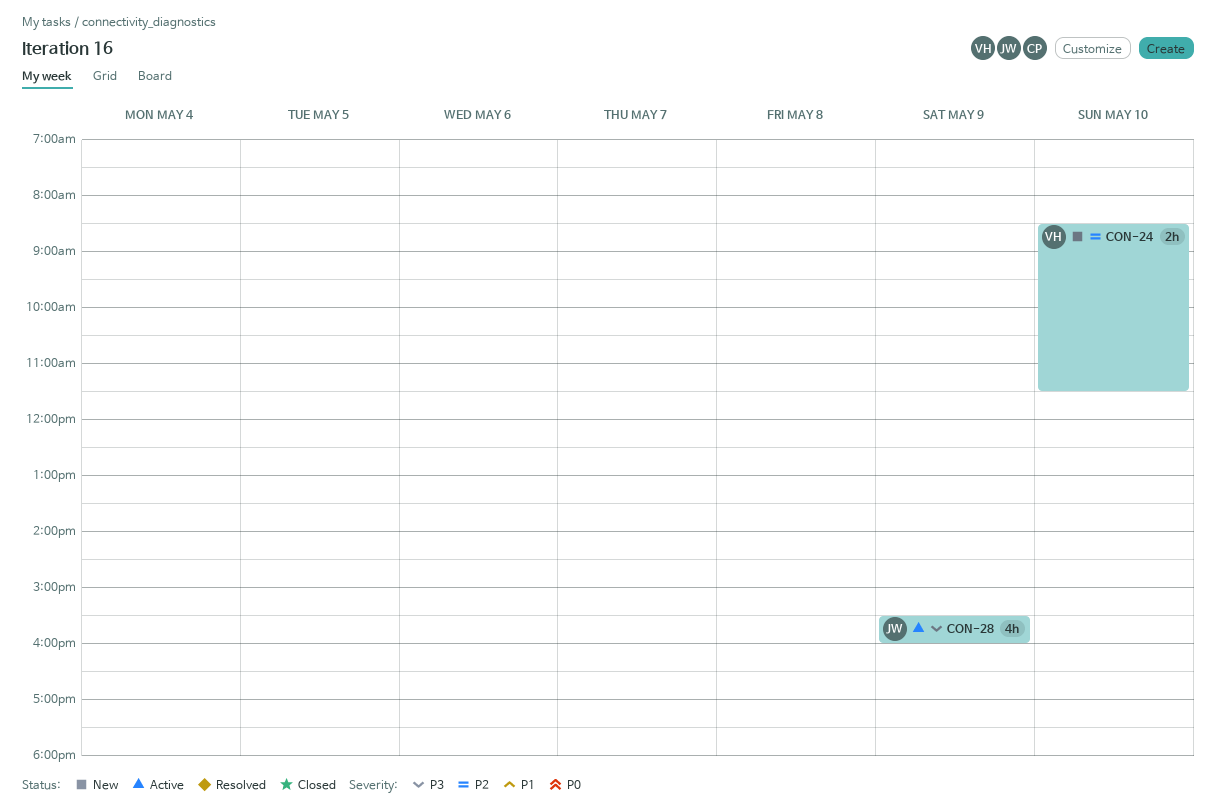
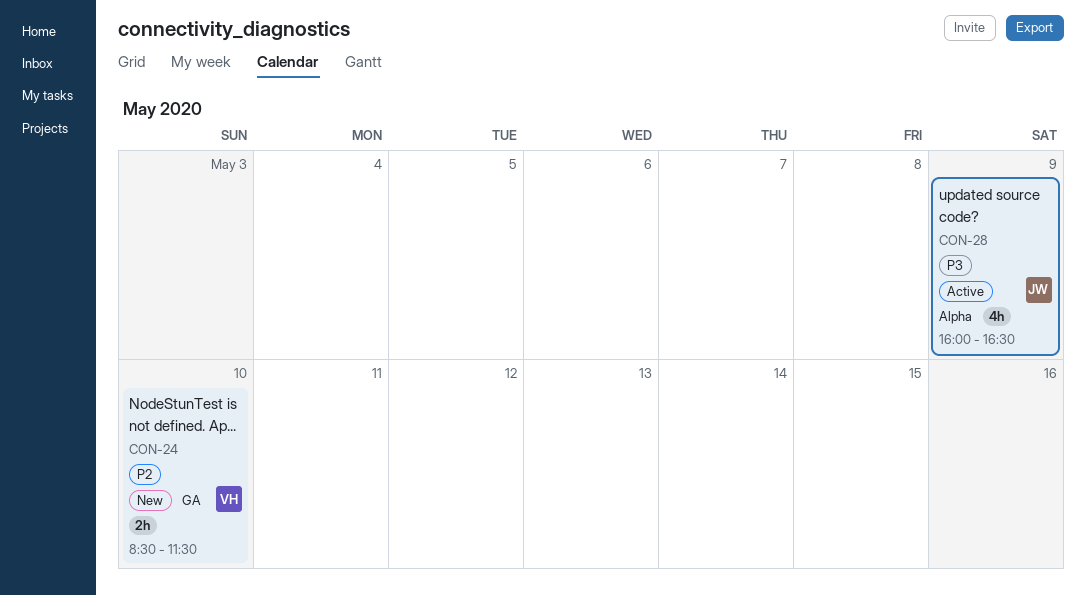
CON-28, begins: 15:30 -> 16:00
CON-28, ends: 16:00 -> 16:30

